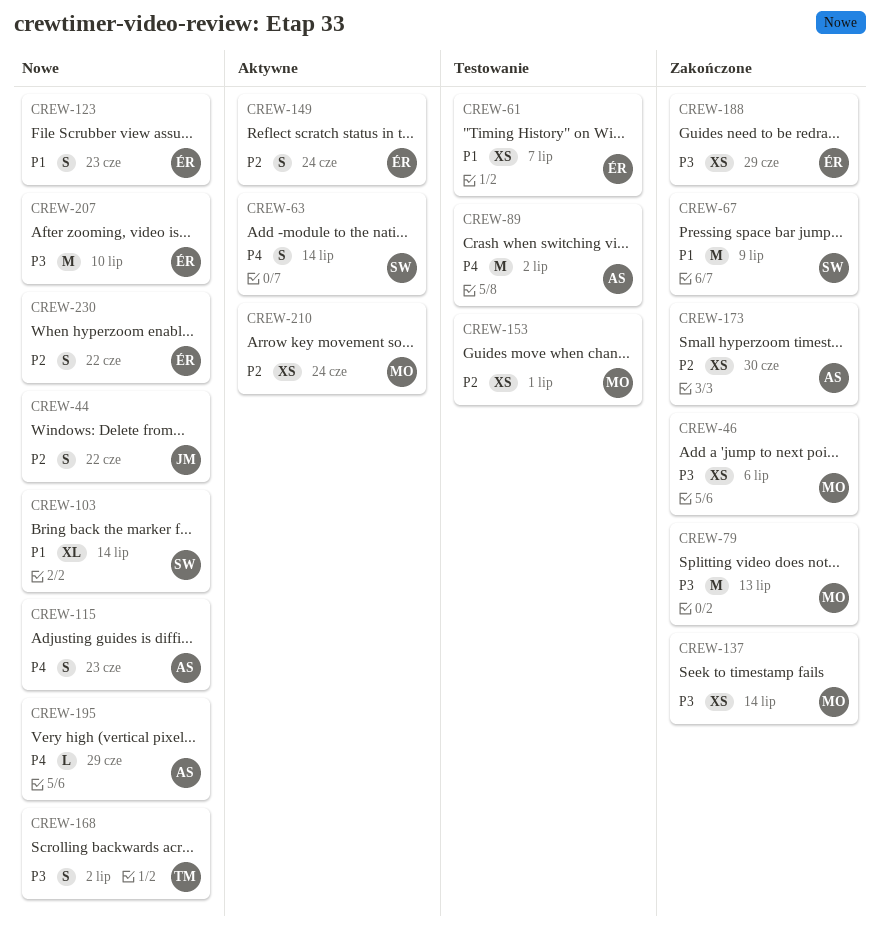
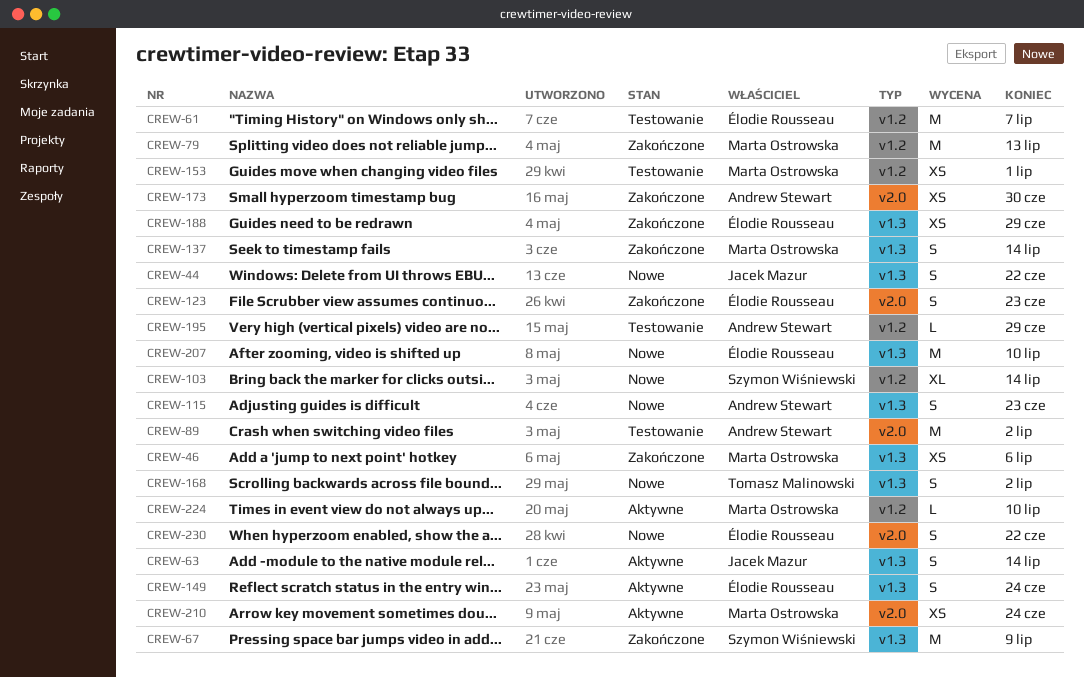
CREW-61, estimate: XS -> M
CREW-63, owner: Szymon Wiśniewski -> Jacek Mazur
CREW-123, status: Nowe -> Zakończone
CREW-137, estimate: XS -> S
CREW-195, status: Nowe -> Testowanie
CREW-224: none -> present

